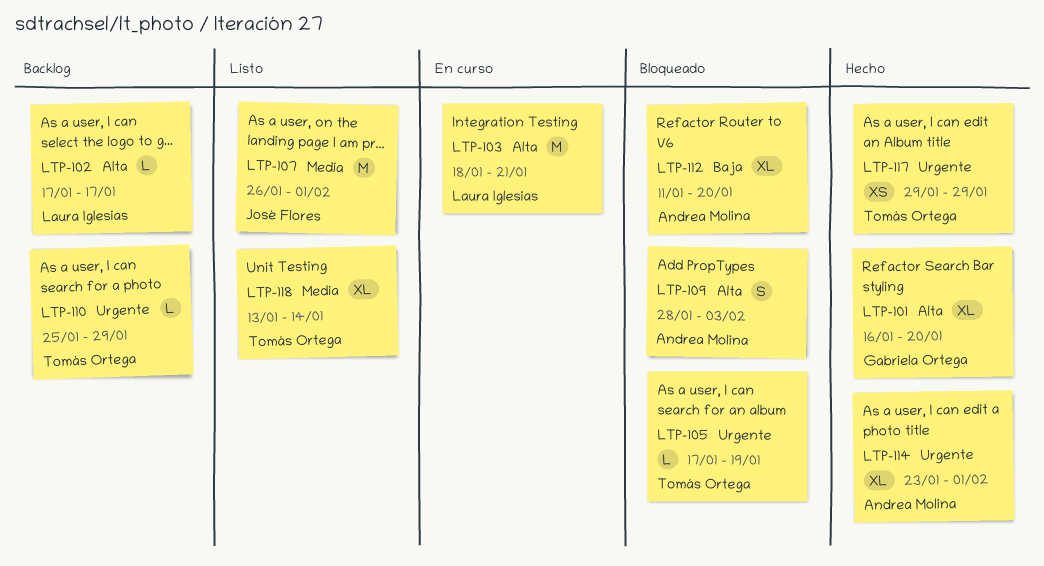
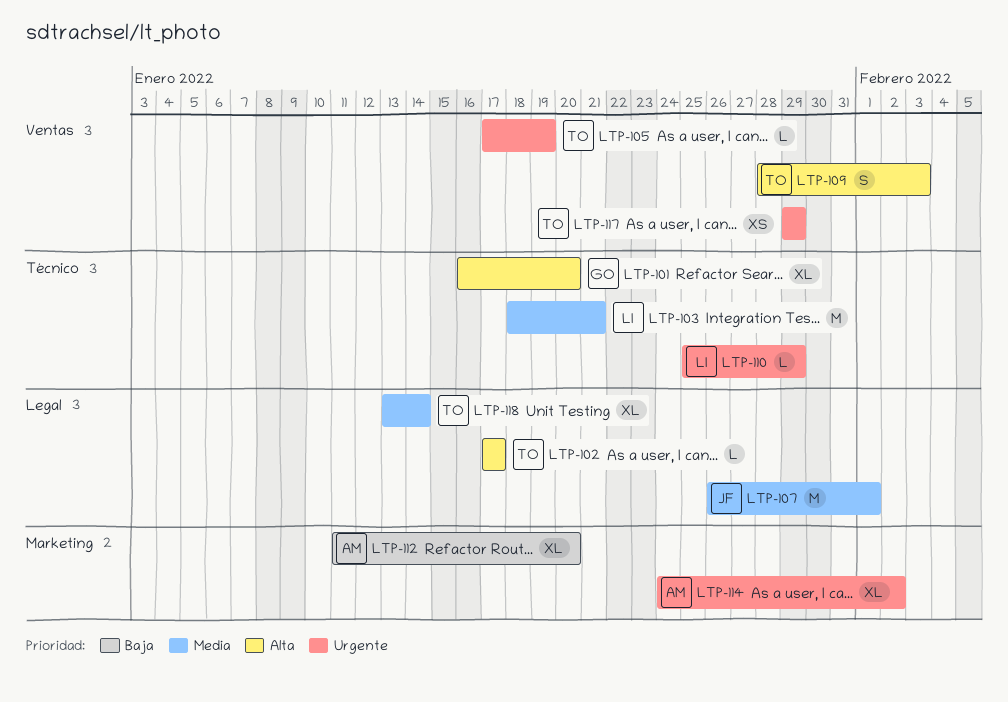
LTP-102, owner: Laura Iglesias -> Tomás Ortega
LTP-103, priority: Alta -> Media
LTP-109, owner: Andrea Molina -> Tomás Ortega
LTP-110, owner: Tomás Ortega -> Laura Iglesias
LTP-114, start: Jan 23 -> Jan 24
LTP-114, due: Feb 1 -> Feb 2

